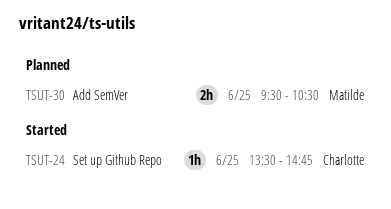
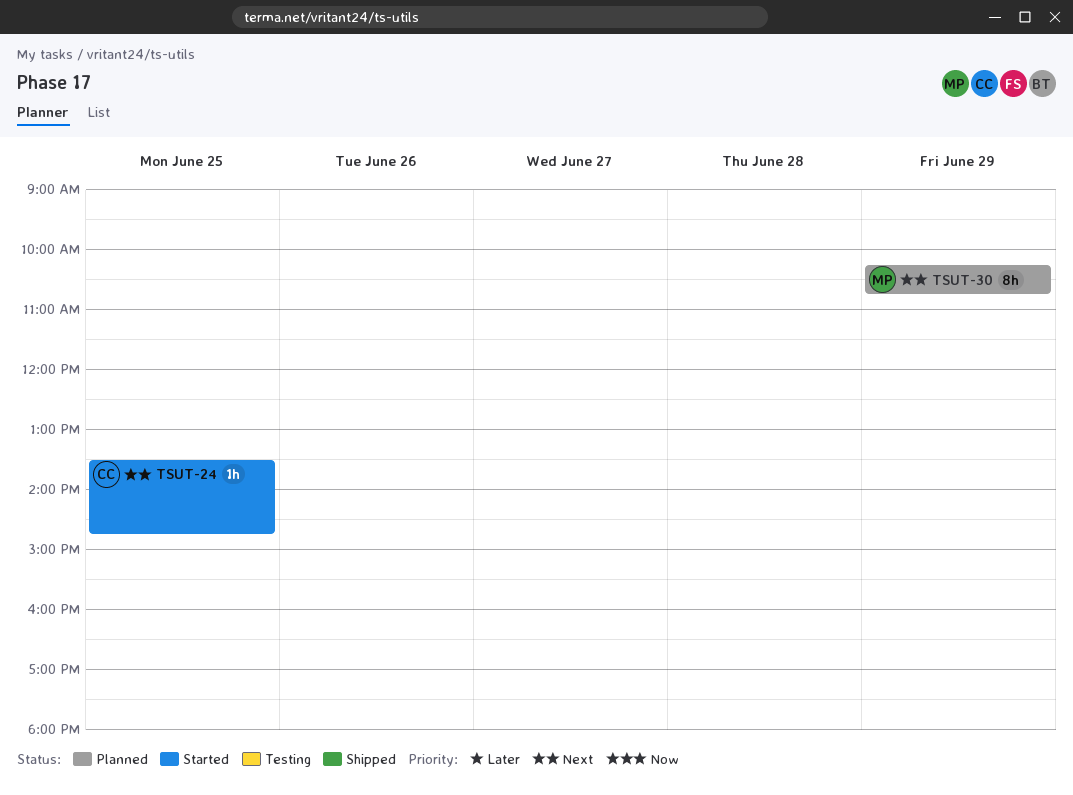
TSUT-30, estimate: 2h -> 8h
TSUT-30, day: Jun 25 -> Jun 29
TSUT-30, begins: 09:30 -> 10:15
TSUT-30, ends: 10:30 -> 10:45

